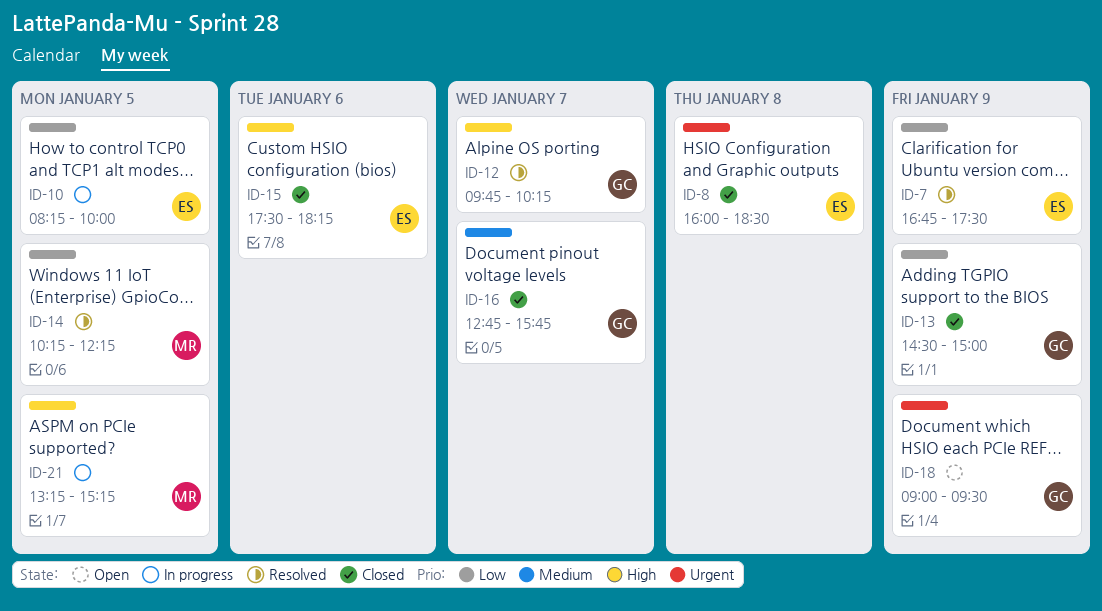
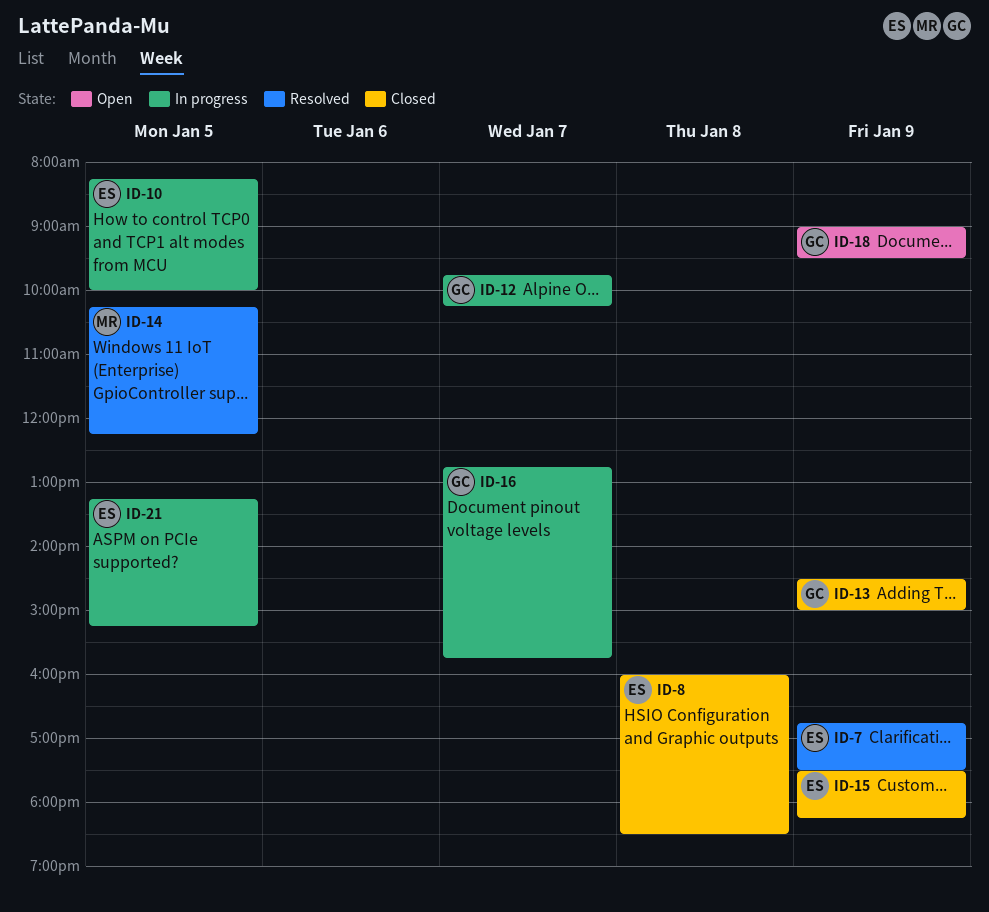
ID-12, status: Resolved -> In progress
ID-15, day: Jan 6 -> Jan 9
ID-16, status: Closed -> In progress
ID-21, owner: MR -> ES

